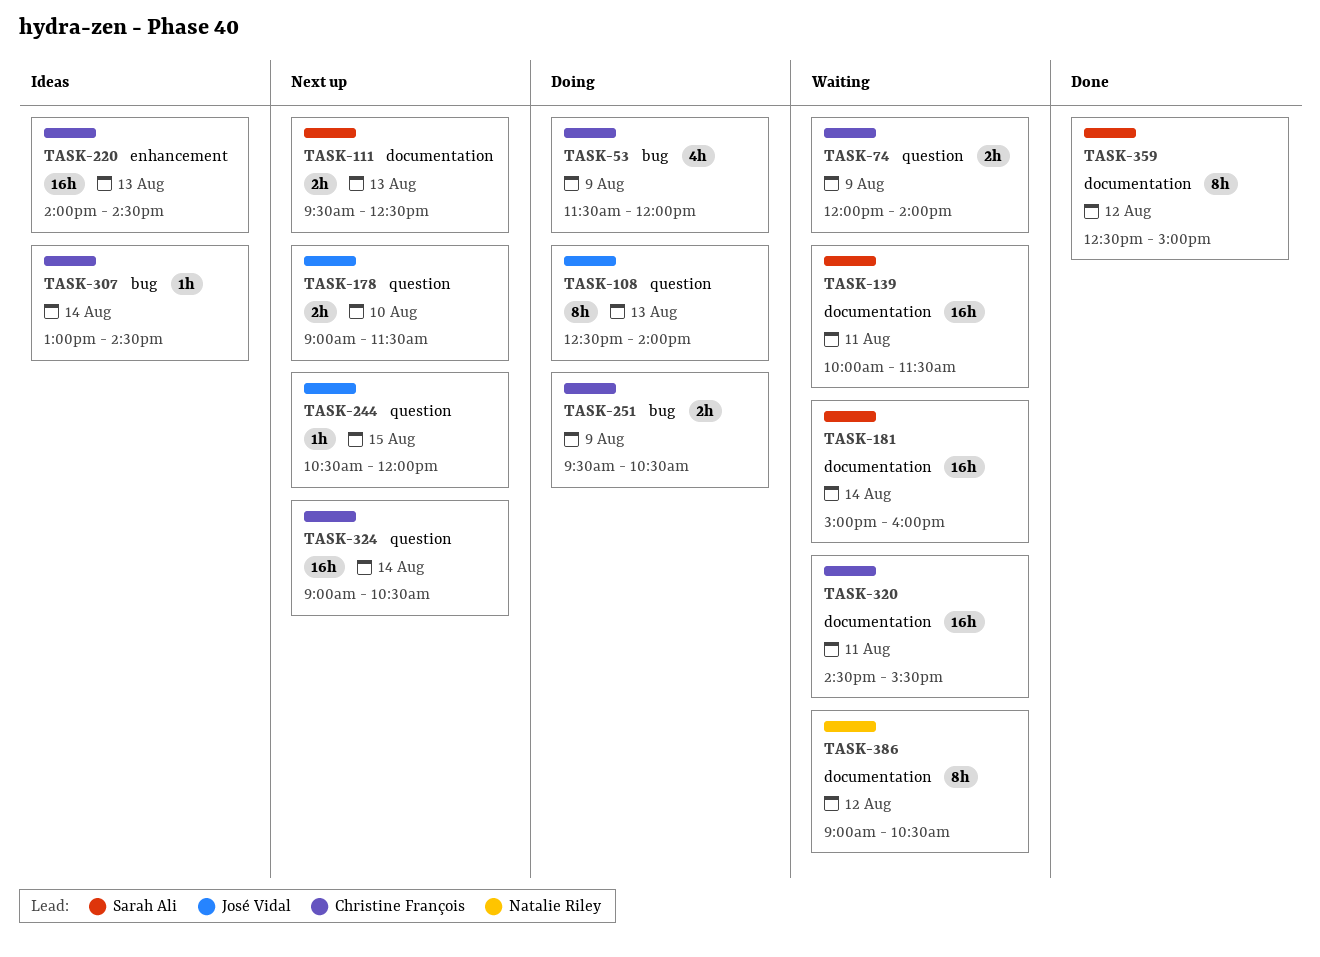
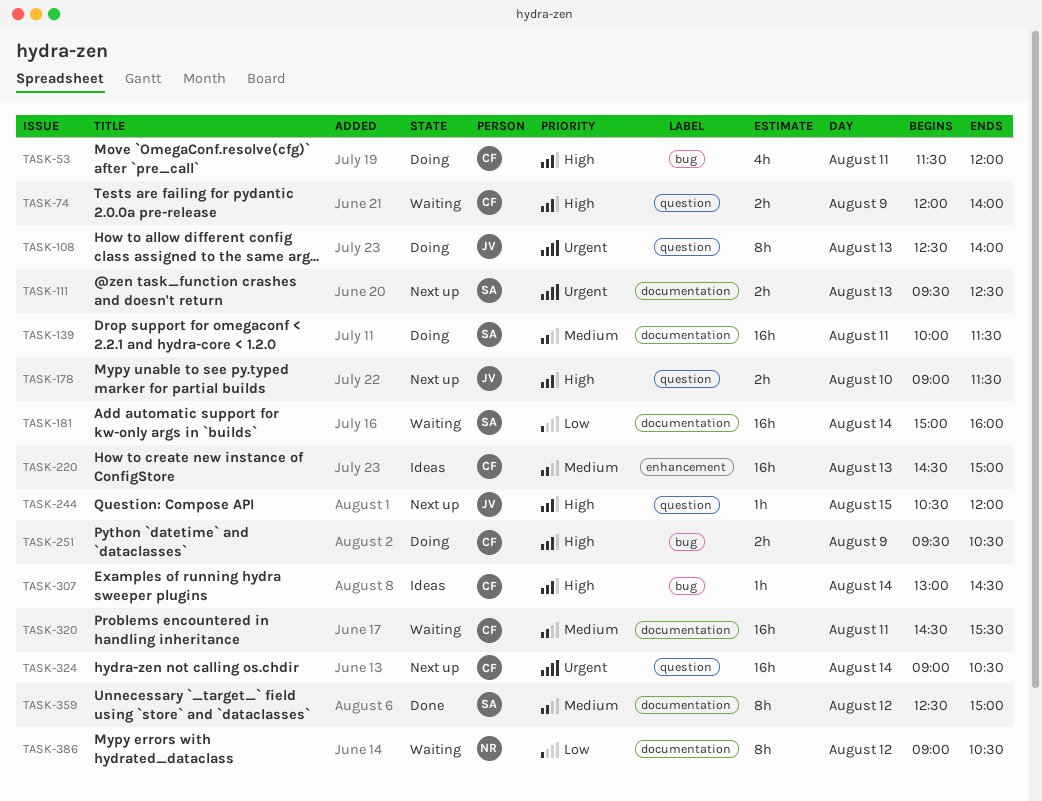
TASK-53, day: Aug 9 -> Aug 11
TASK-139, status: Waiting -> Doing
TASK-220, begins: 14:00 -> 14:30
TASK-220, ends: 14:30 -> 15:00

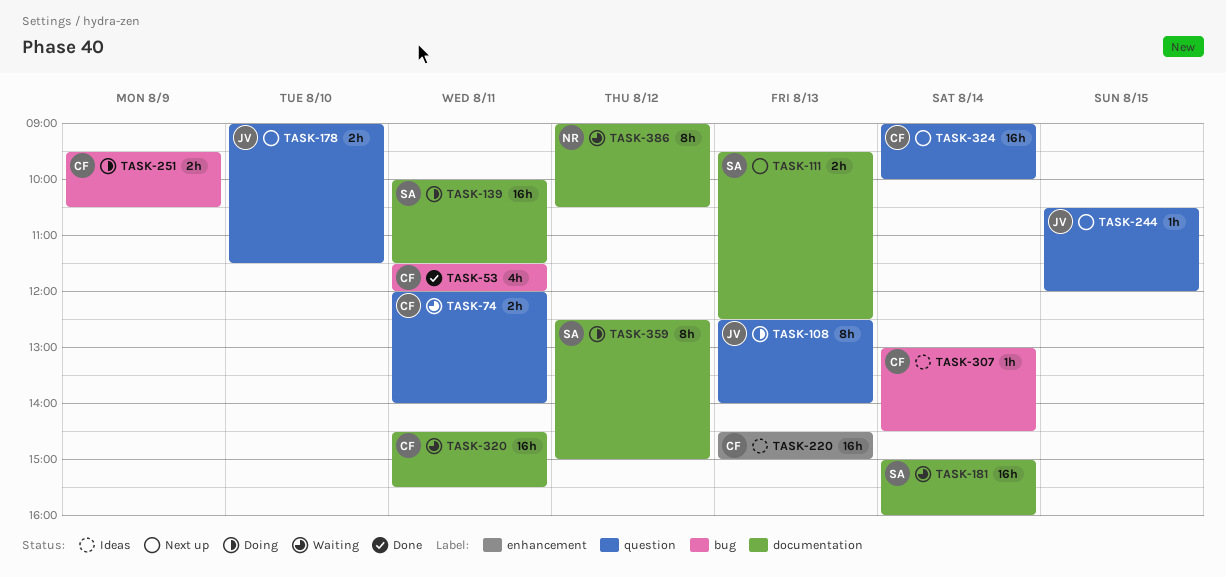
TASK-53, status: Doing -> Done
TASK-74, day: Aug 9 -> Aug 11
TASK-324, ends: 10:30 -> 10:00
TASK-359, status: Done -> Doing

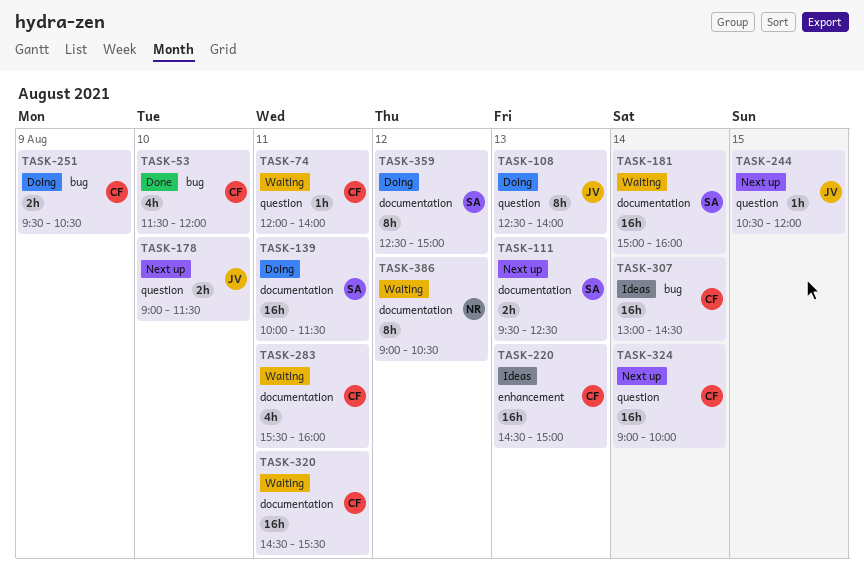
TASK-53, day: Aug 11 -> Aug 10
TASK-74, estimate: 2h -> 1h
TASK-283: none -> present
TASK-307, estimate: 1h -> 16h

